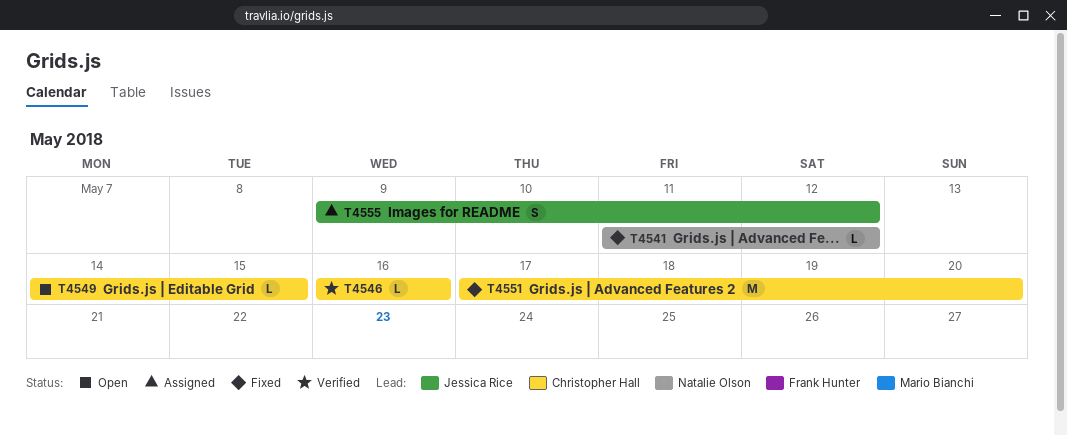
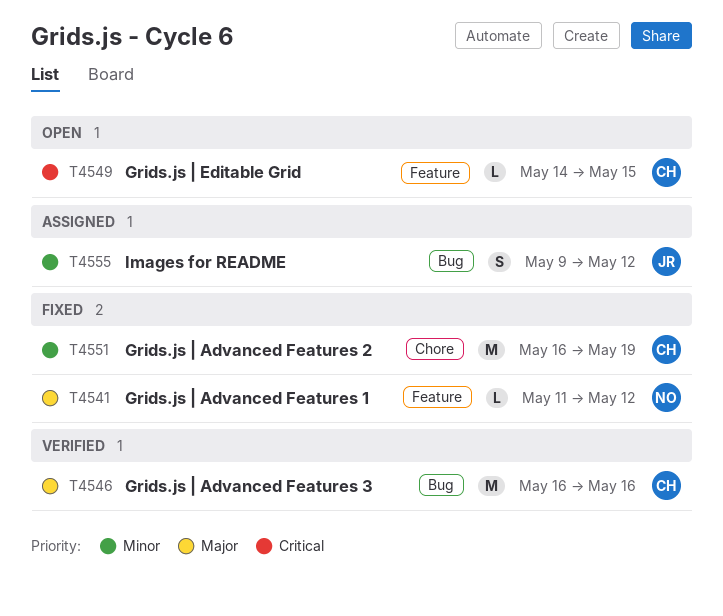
T4546, estimate: L -> M
T4551, start: May 17 -> May 16
T4551, due: May 20 -> May 19

